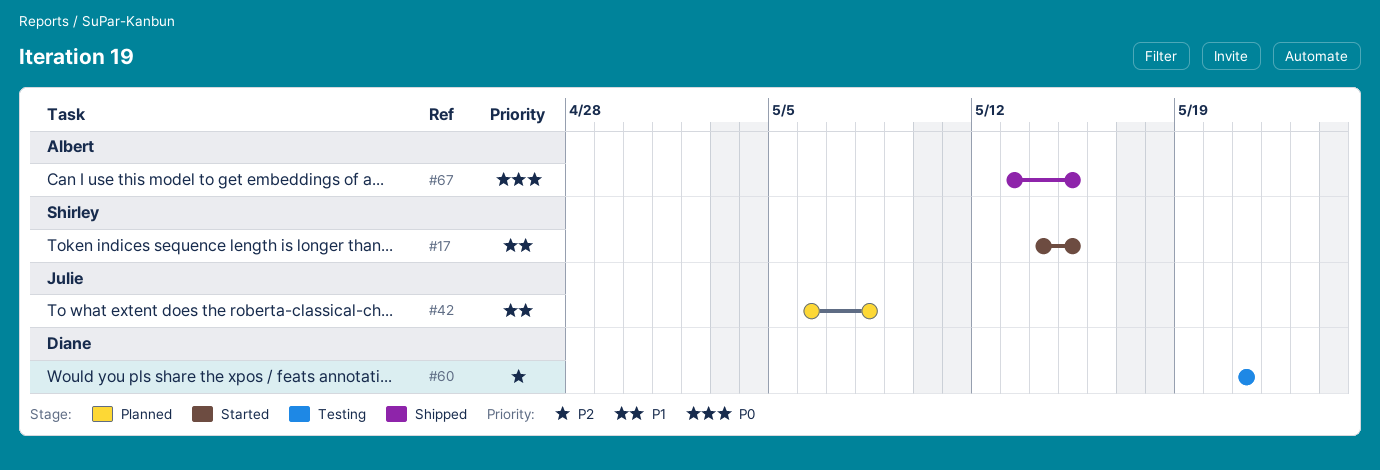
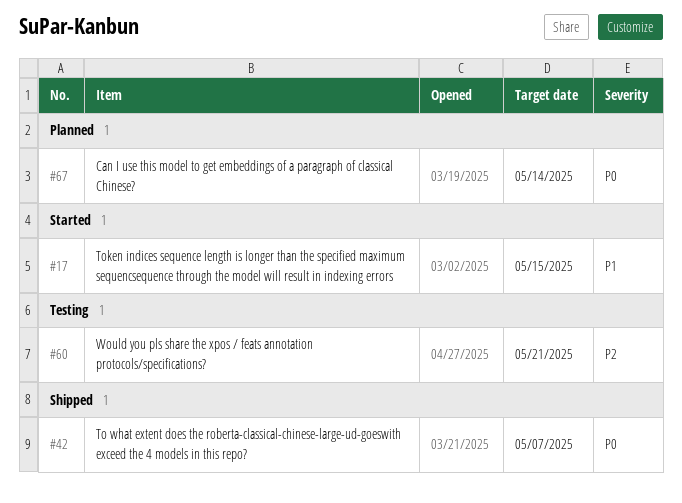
#42, status: Planned -> Shipped
#42, priority: P1 -> P0
#42, due: May 8 -> May 7
#67, status: Shipped -> Planned
#67, due: May 15 -> May 14

